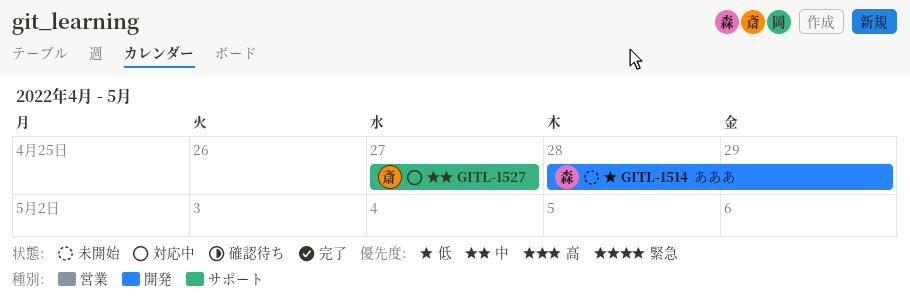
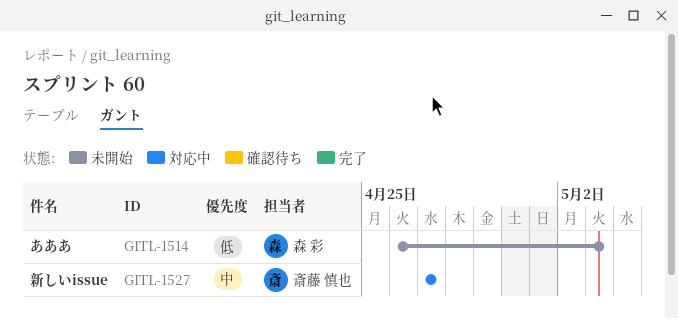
GITL-1514, start: Apr 28 -> Apr 26
GITL-1514, due: Apr 29 -> May 3

